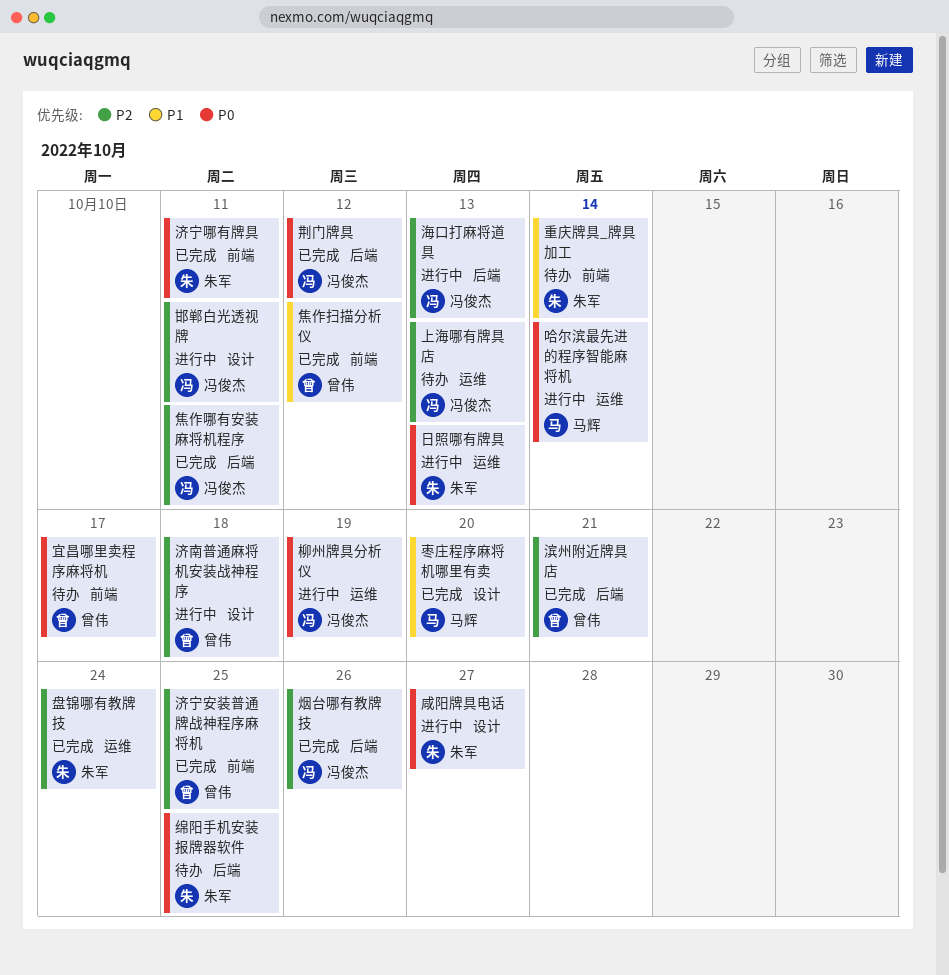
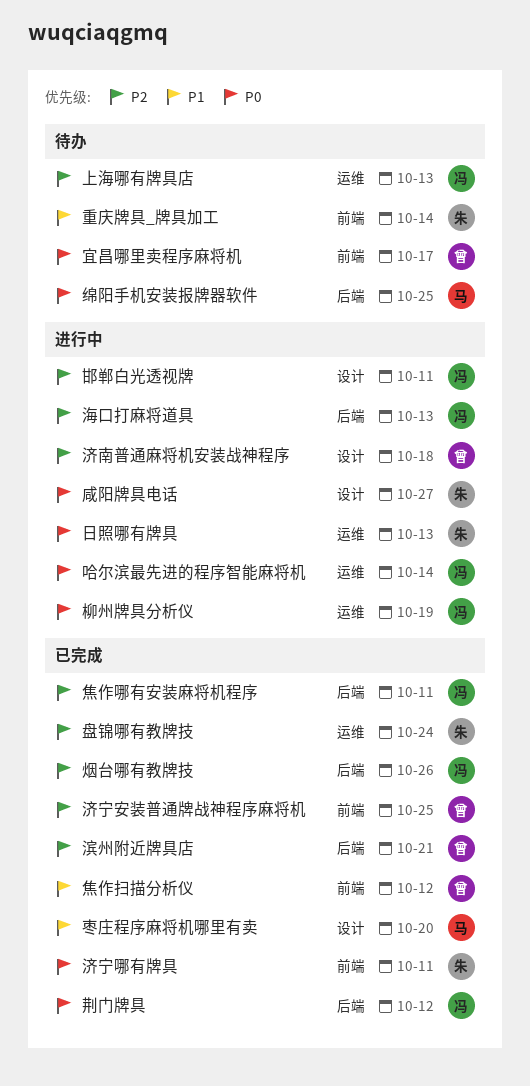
哈尔滨最先进的程序智能麻将机, owner: 马辉 -> 冯俊杰
绵阳手机安装报牌器软件, owner: 朱军 -> 马辉

